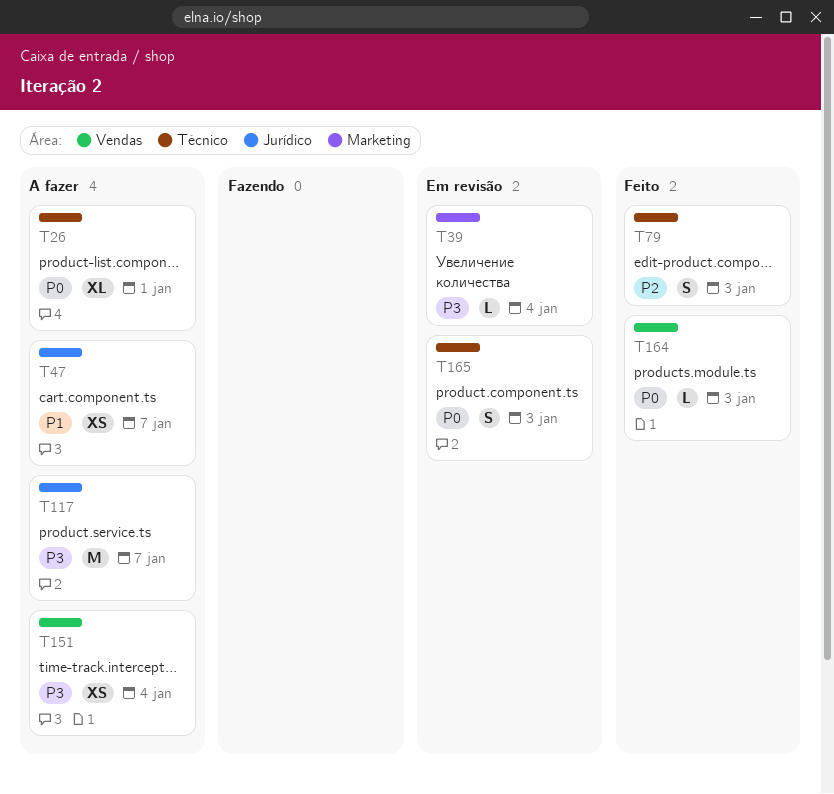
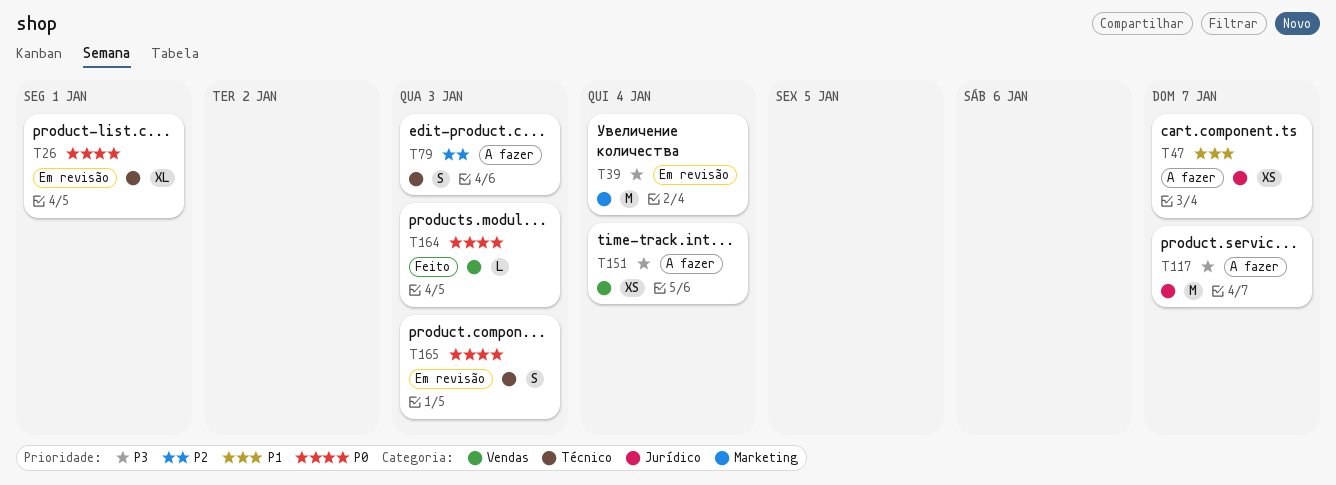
T26, status: A fazer -> Em revisão
T39, estimate: L -> M
T79, status: Feito -> A fazer

